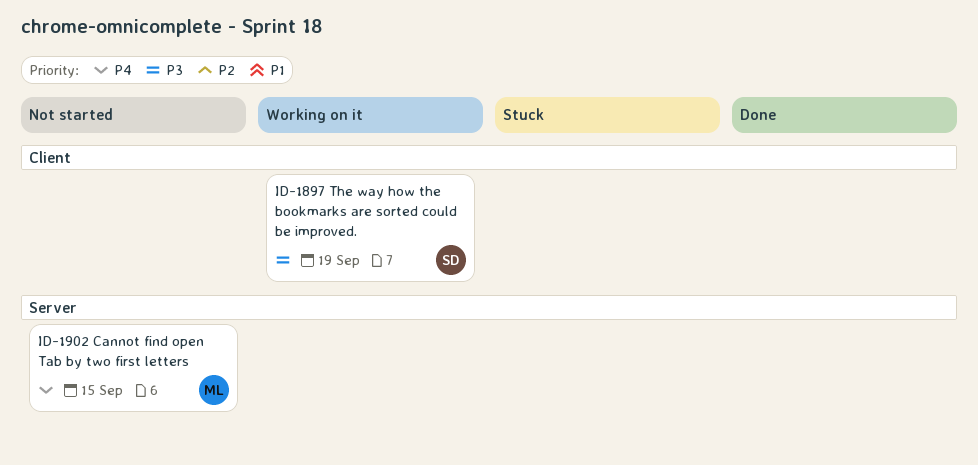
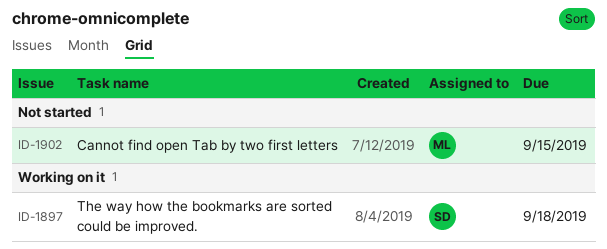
ID-1897, due: Sep 19 -> Sep 18

